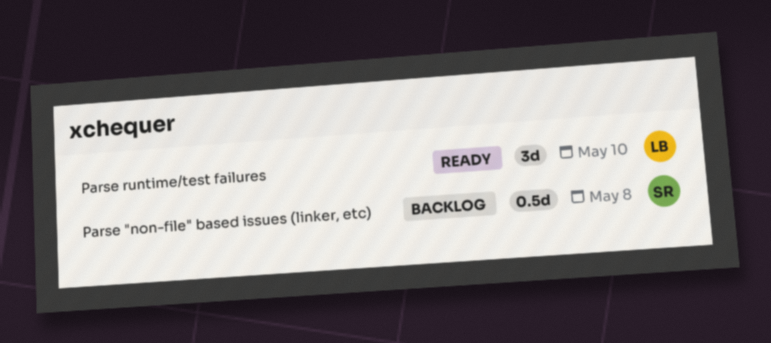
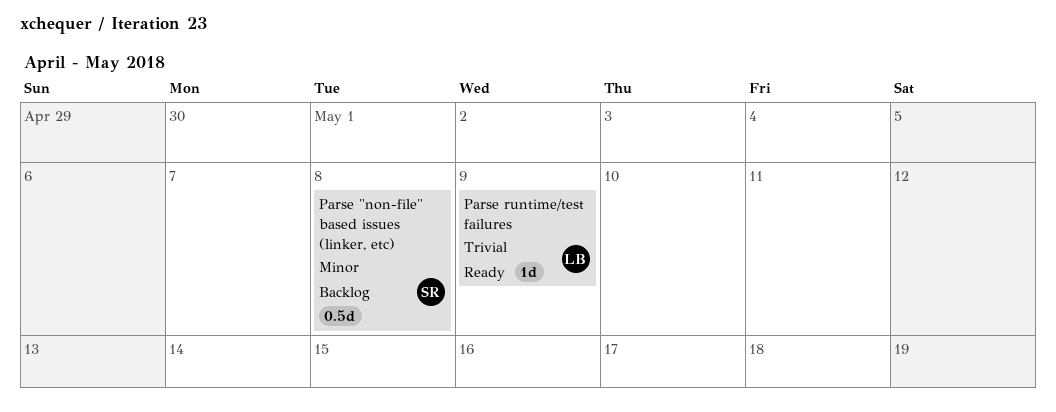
Parse runtime/test failures, estimate: 3d -> 1d
Parse runtime/test failures, due: May 10 -> May 9

